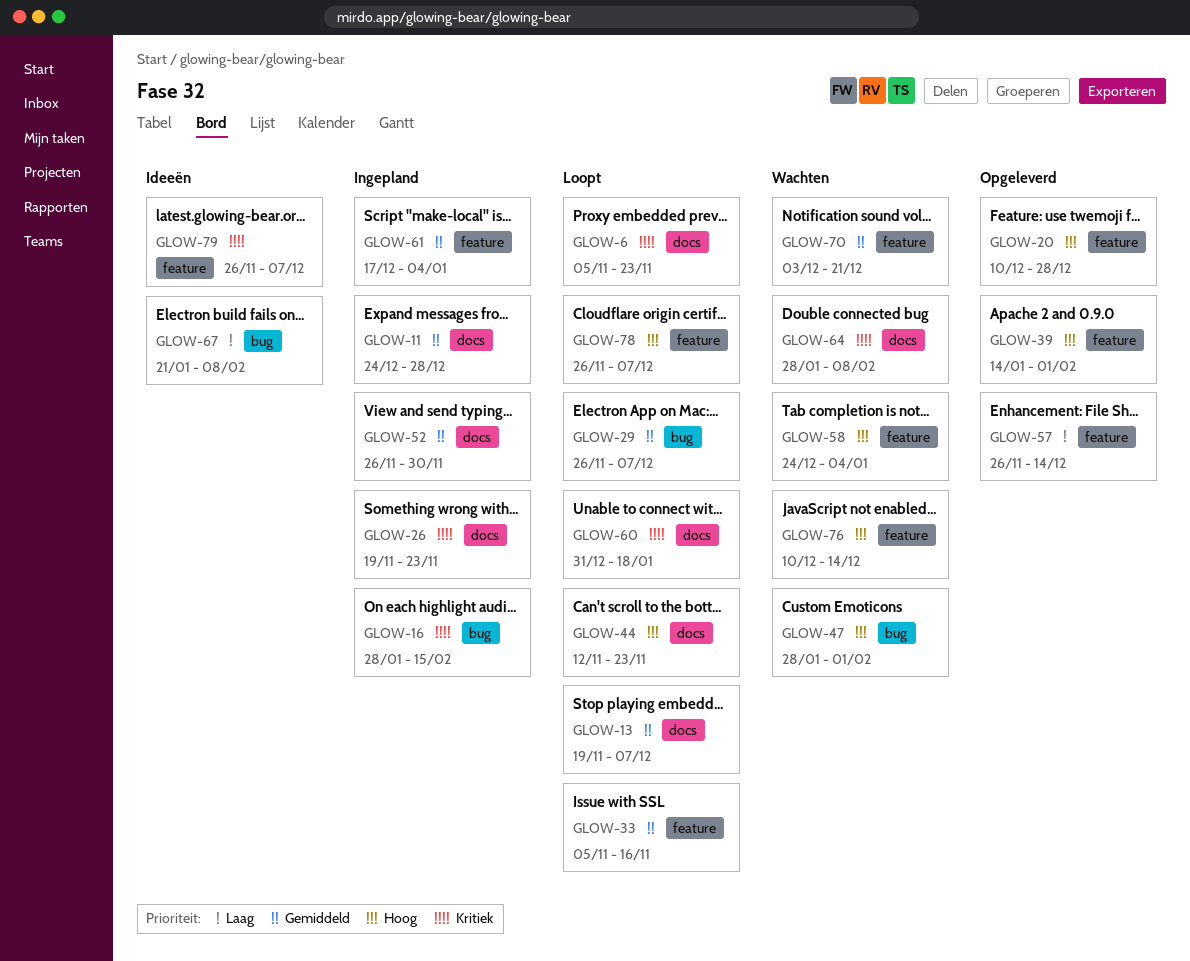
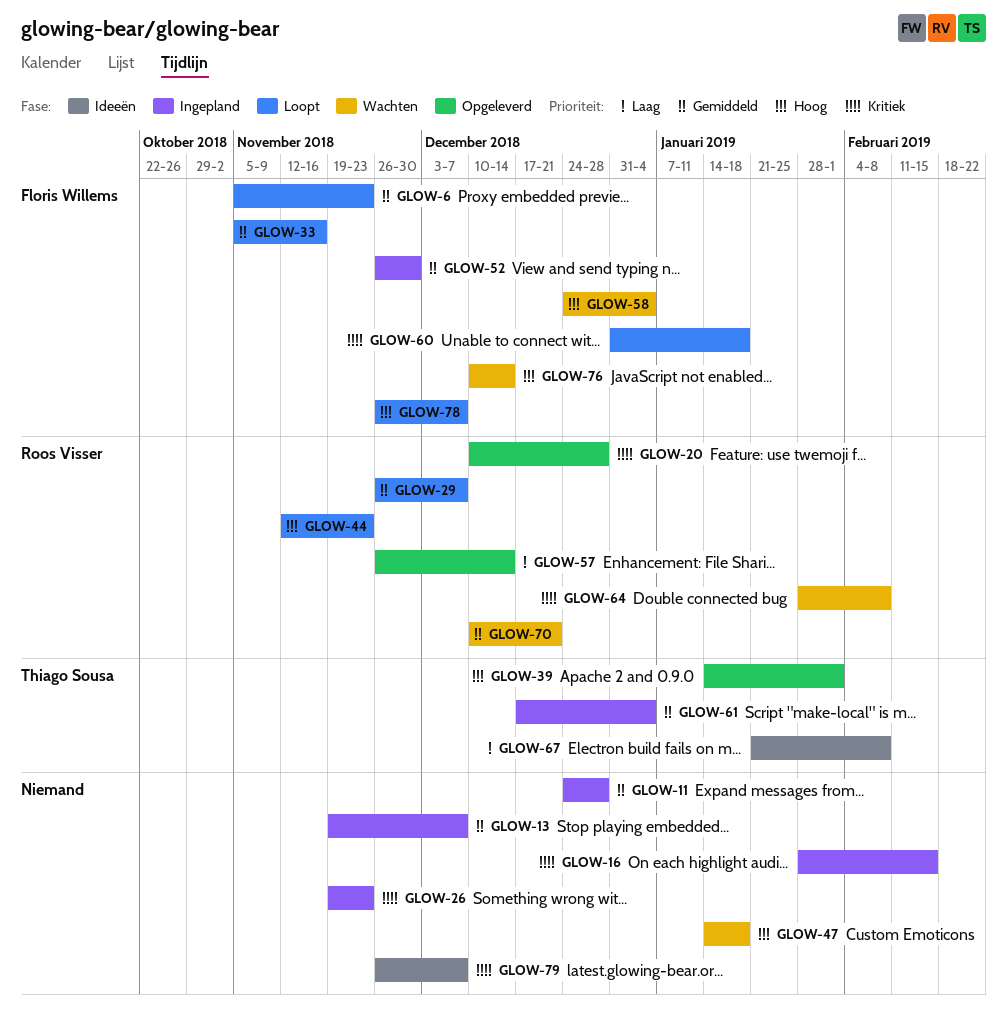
GLOW-6, priority: Kritiek -> Gemiddeld
GLOW-13, status: Loopt -> Ingepland
GLOW-20, priority: Hoog -> Kritiek
GLOW-47, start: Jan 28 -> Jan 14
GLOW-47, due: Feb 1 -> Jan 18
GLOW-70, start: Dec 3 -> Dec 10

